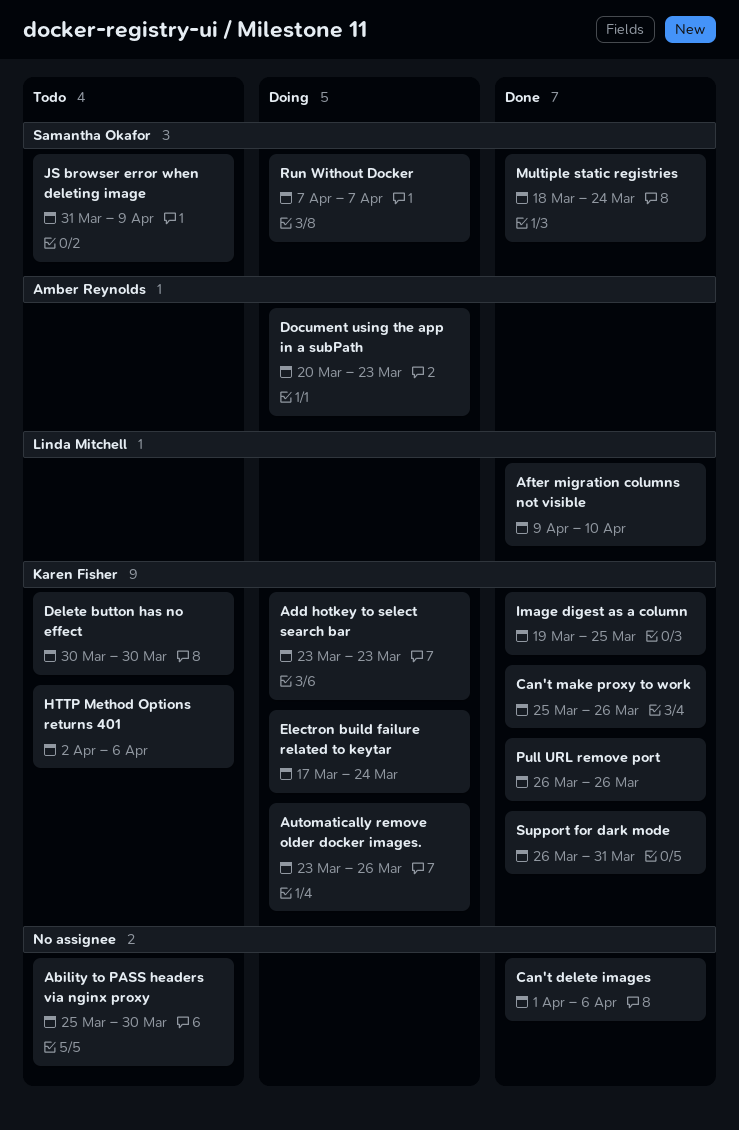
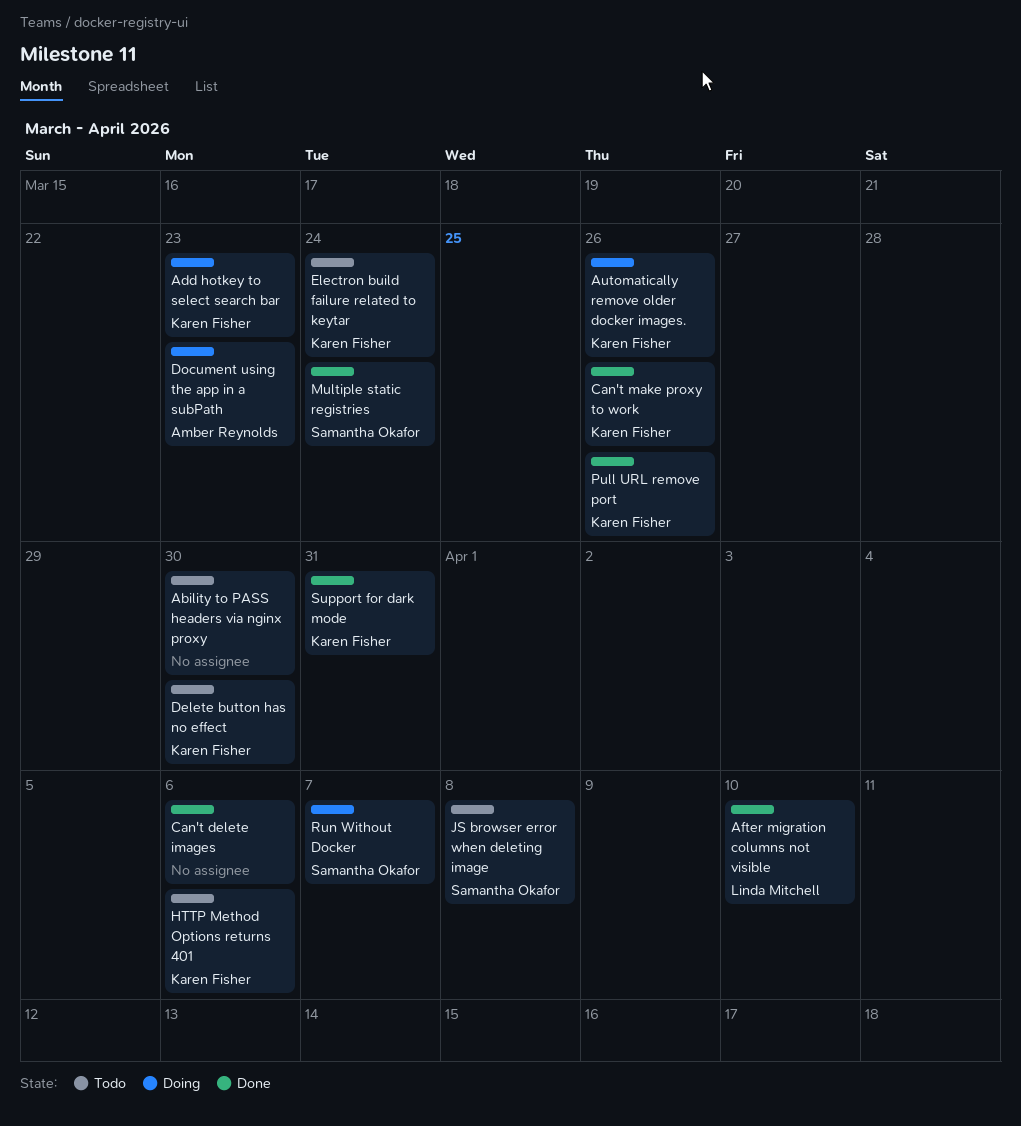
Electron build failure related to keytar, status: Doing -> Todo
Image digest as a column: present -> none
JS browser error when deleting image, due: Apr 9 -> Apr 8

